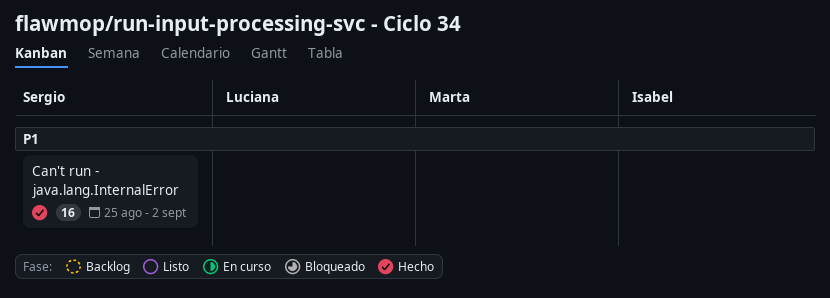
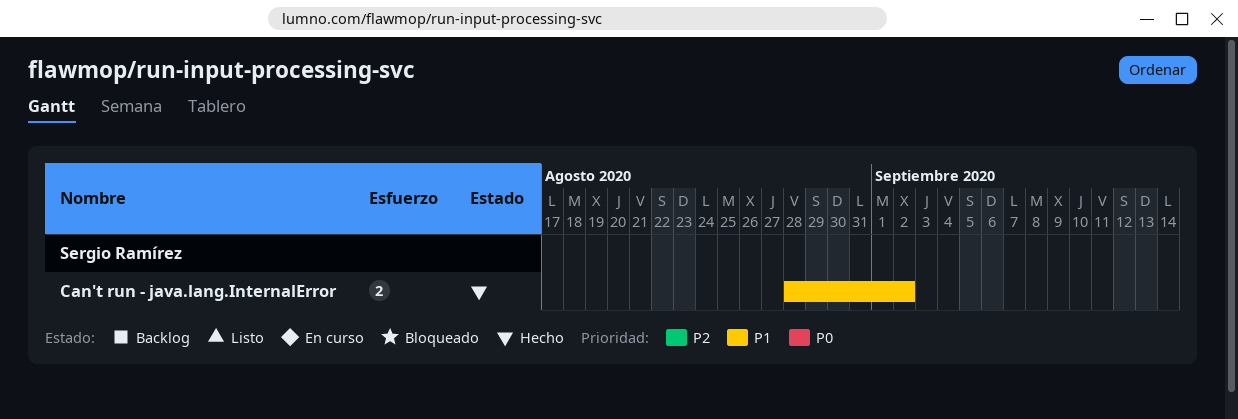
Can't run - java.lang.InternalError, estimate: 16 -> 2
Can't run - java.lang.InternalError, start: Aug 25 -> Aug 28

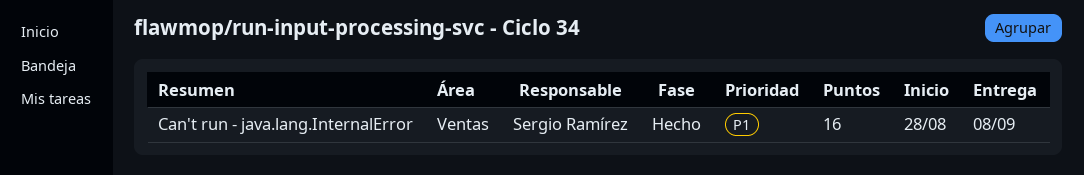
Can't run - java.lang.InternalError, estimate: 2 -> 16
Can't run - java.lang.InternalError, due: Sep 2 -> Sep 8

